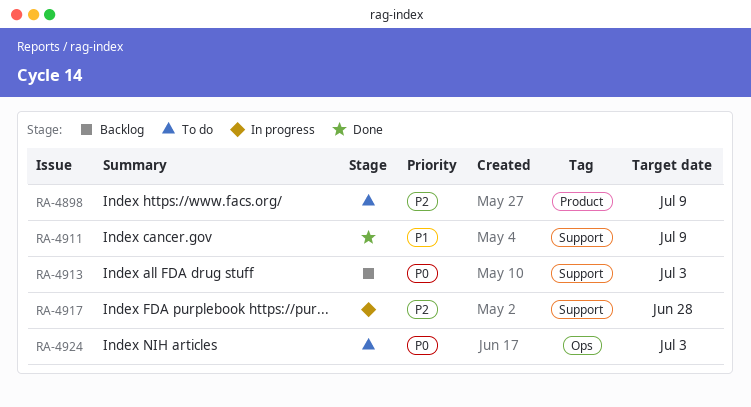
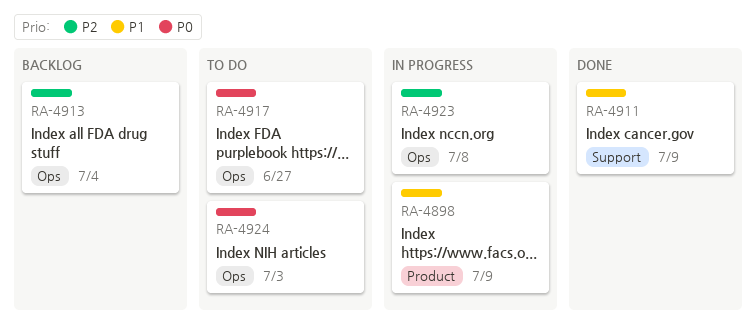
RA-4898, status: To do -> In progress
RA-4898, priority: P2 -> P1
RA-4913, priority: P0 -> P2
RA-4913, label: Support -> Ops
RA-4913, due: Jul 3 -> Jul 4
RA-4917, status: In progress -> To do
RA-4917, priority: P2 -> P0
RA-4917, label: Support -> Ops
RA-4917, due: Jun 28 -> Jun 27
RA-4923: none -> present

